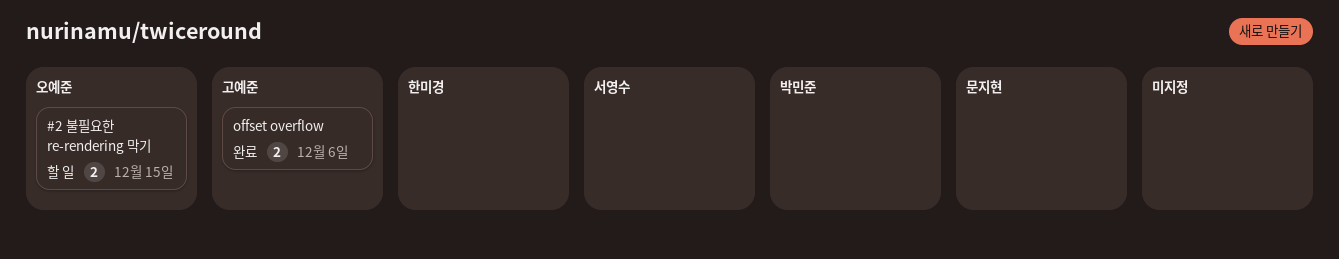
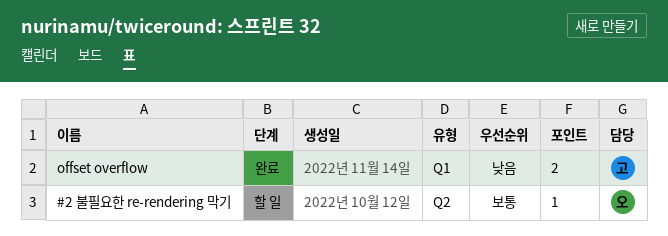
#2 불필요한 re-rendering 막기, estimate: 2 -> 1

